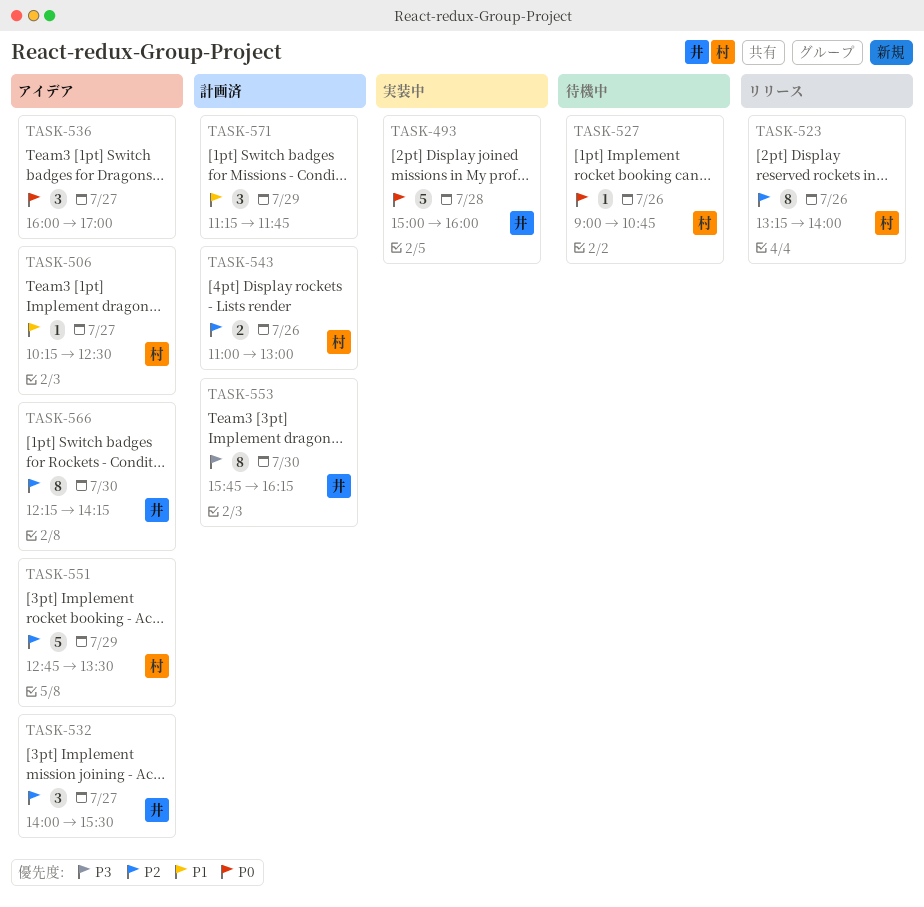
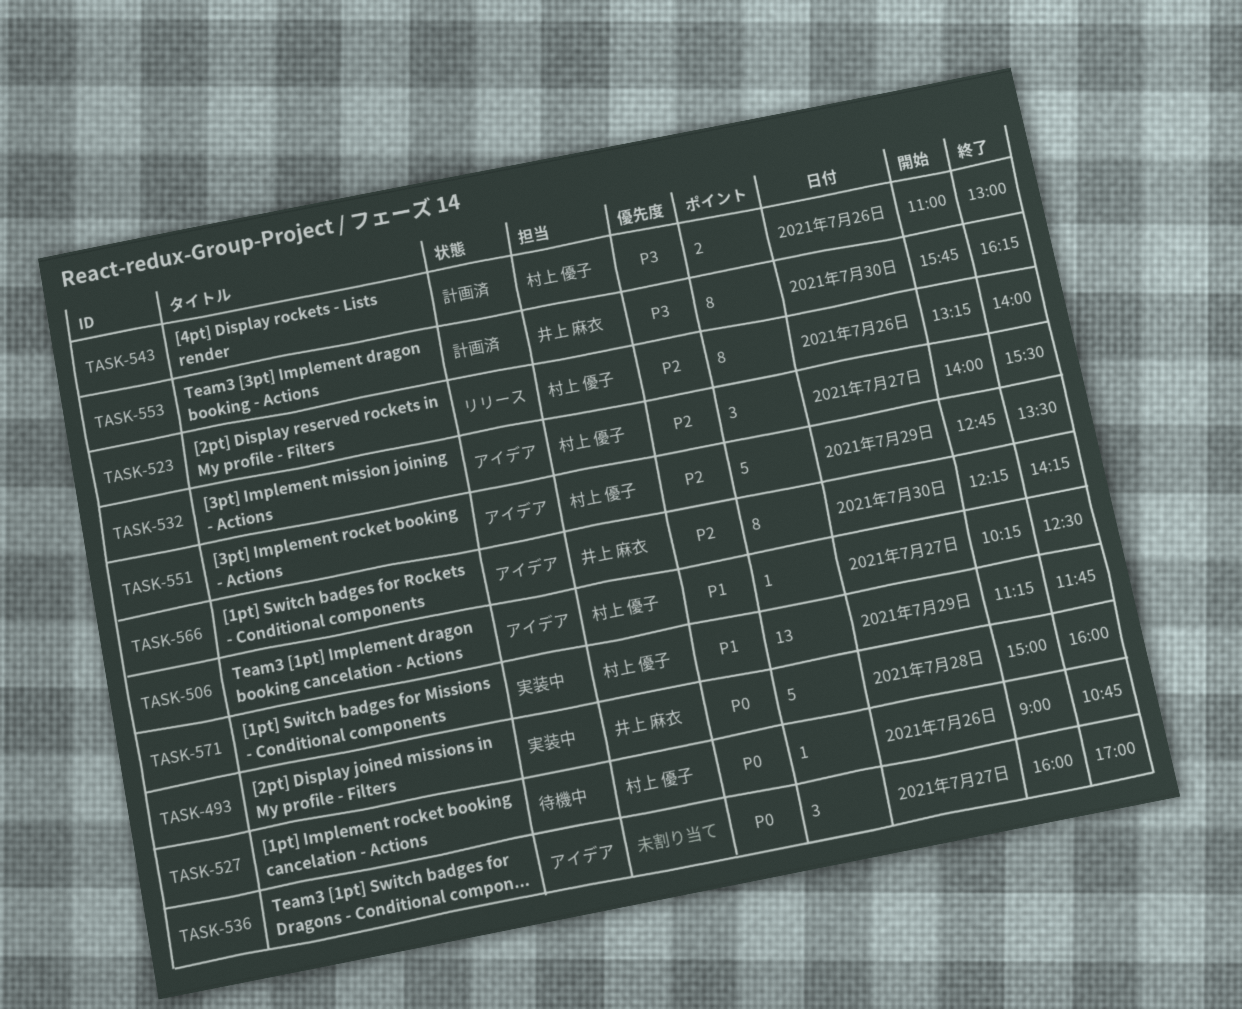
TASK-532, owner: 井上 麻衣 -> 村上 優子
TASK-543, priority: P2 -> P3
TASK-571, status: 計画済 -> 実装中
TASK-571, owner: none -> 村上 優子
TASK-571, estimate: 3 -> 13

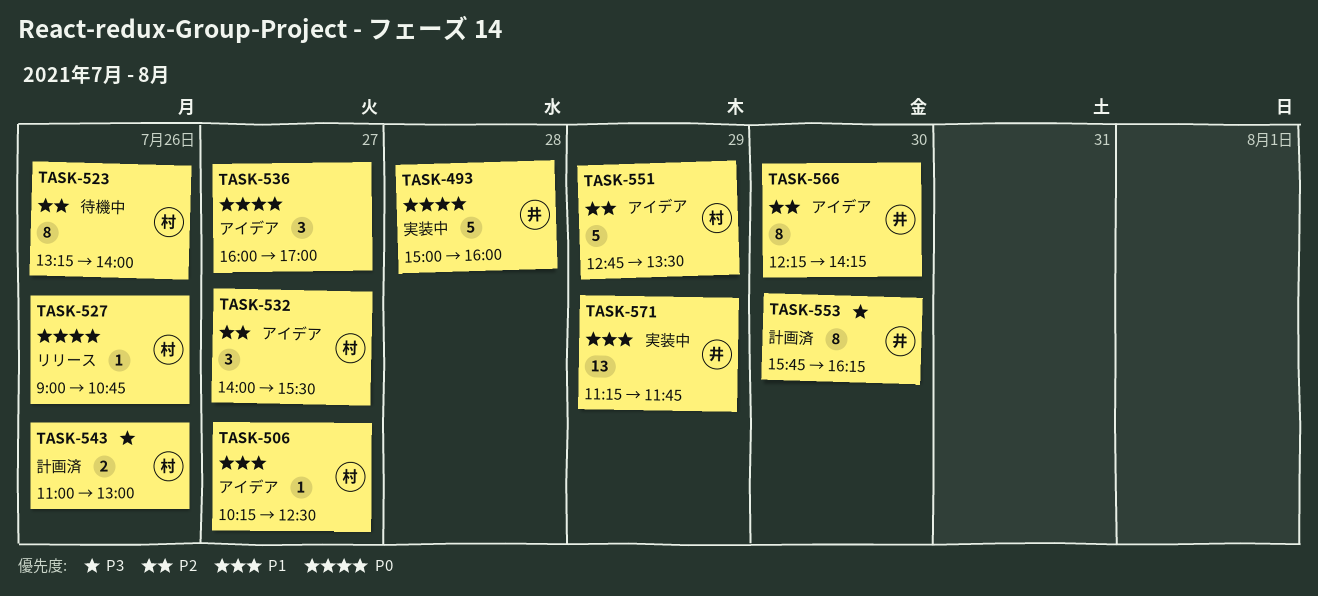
TASK-523, status: リリース -> 待機中
TASK-527, status: 待機中 -> リリース
TASK-571, owner: 村上 優子 -> 井上 麻衣

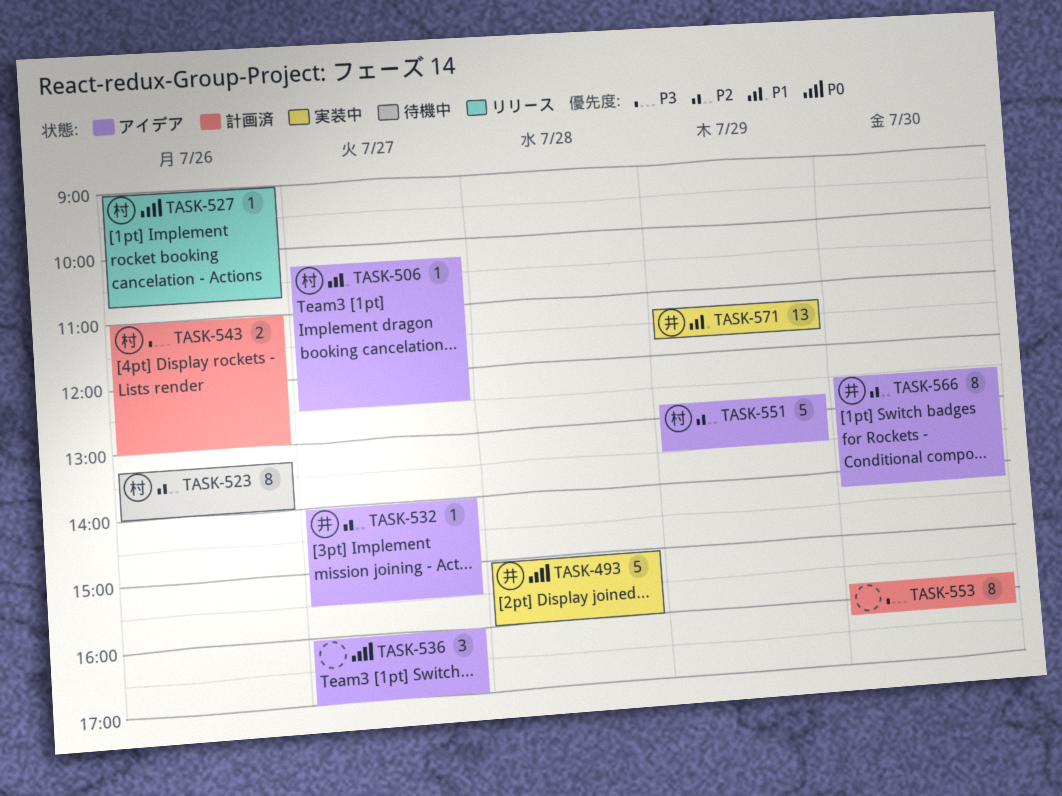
TASK-532, owner: 村 -> 井
TASK-532, estimate: 3 -> 1
TASK-553, owner: 井 -> none
TASK-566, begins: 12:15 -> 12:30

